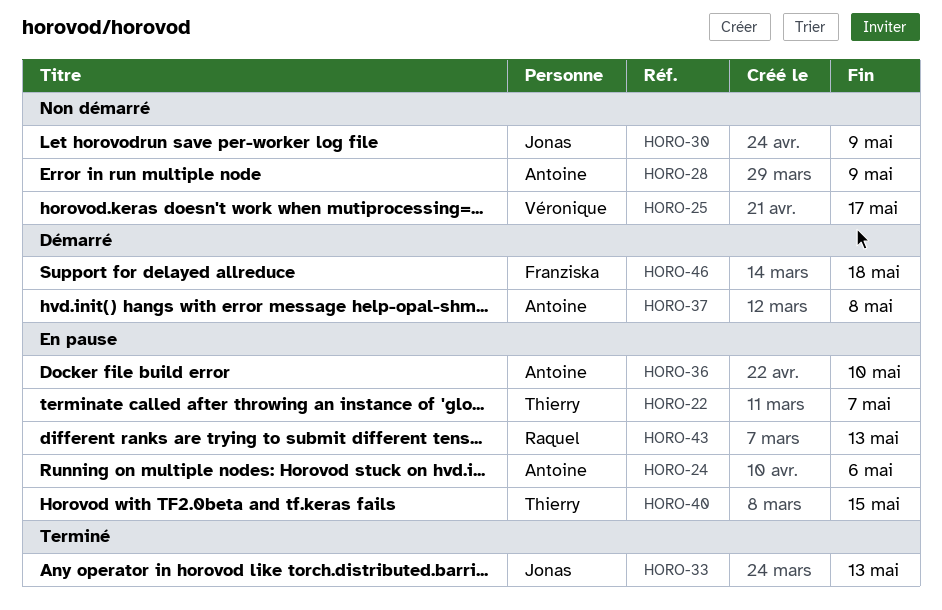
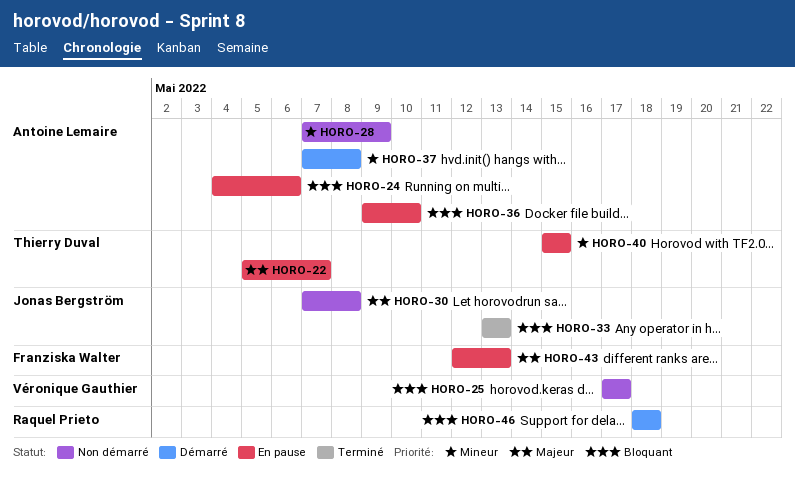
HORO-30, due: May 9 -> May 8
HORO-43, owner: Raquel Prieto -> Franziska Walter
HORO-46, owner: Franziska Walter -> Raquel Prieto

